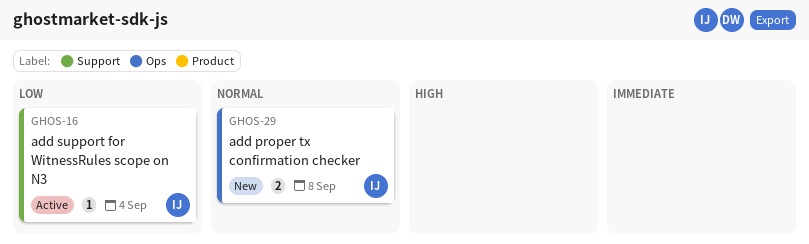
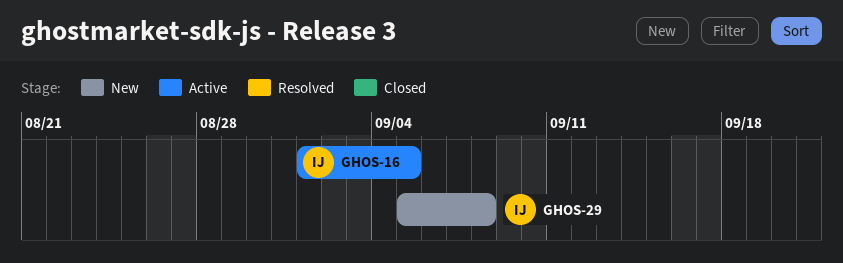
GHOS-16, due: Sep 4 -> Sep 5

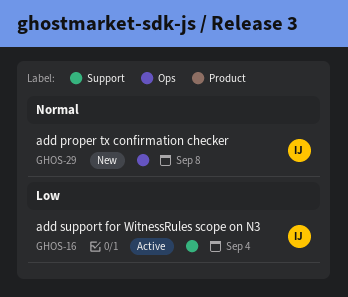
GHOS-16, due: Sep 5 -> Sep 4

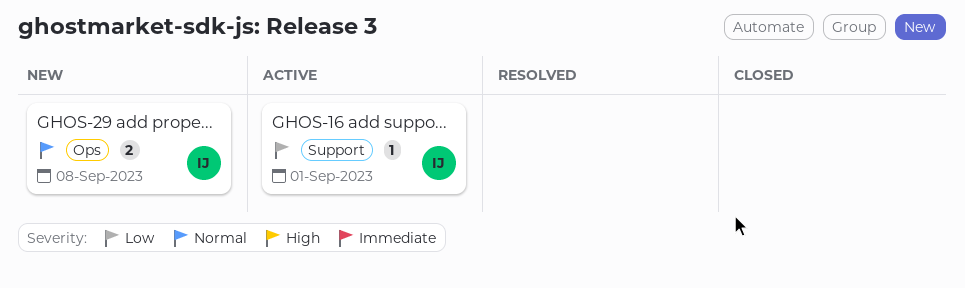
GHOS-16, due: Sep 4 -> Sep 1

